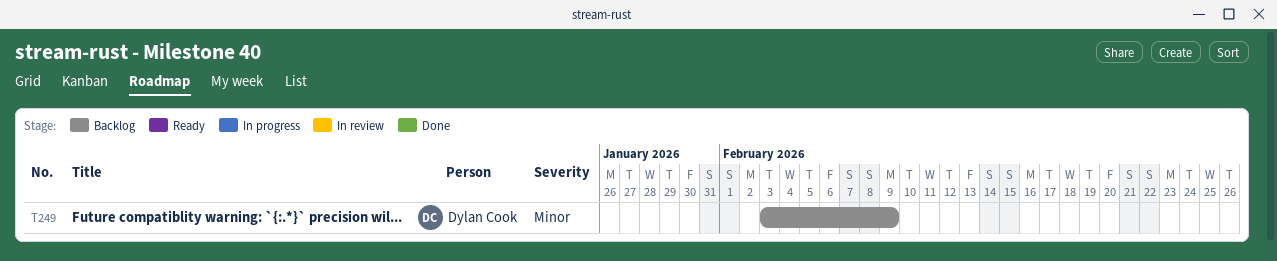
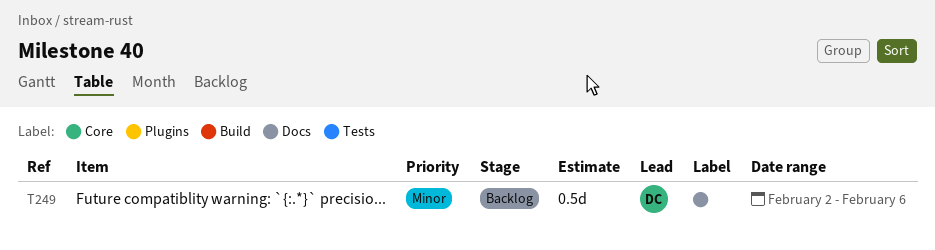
T249, start: Feb 3 -> Feb 2
T249, due: Feb 9 -> Feb 6

